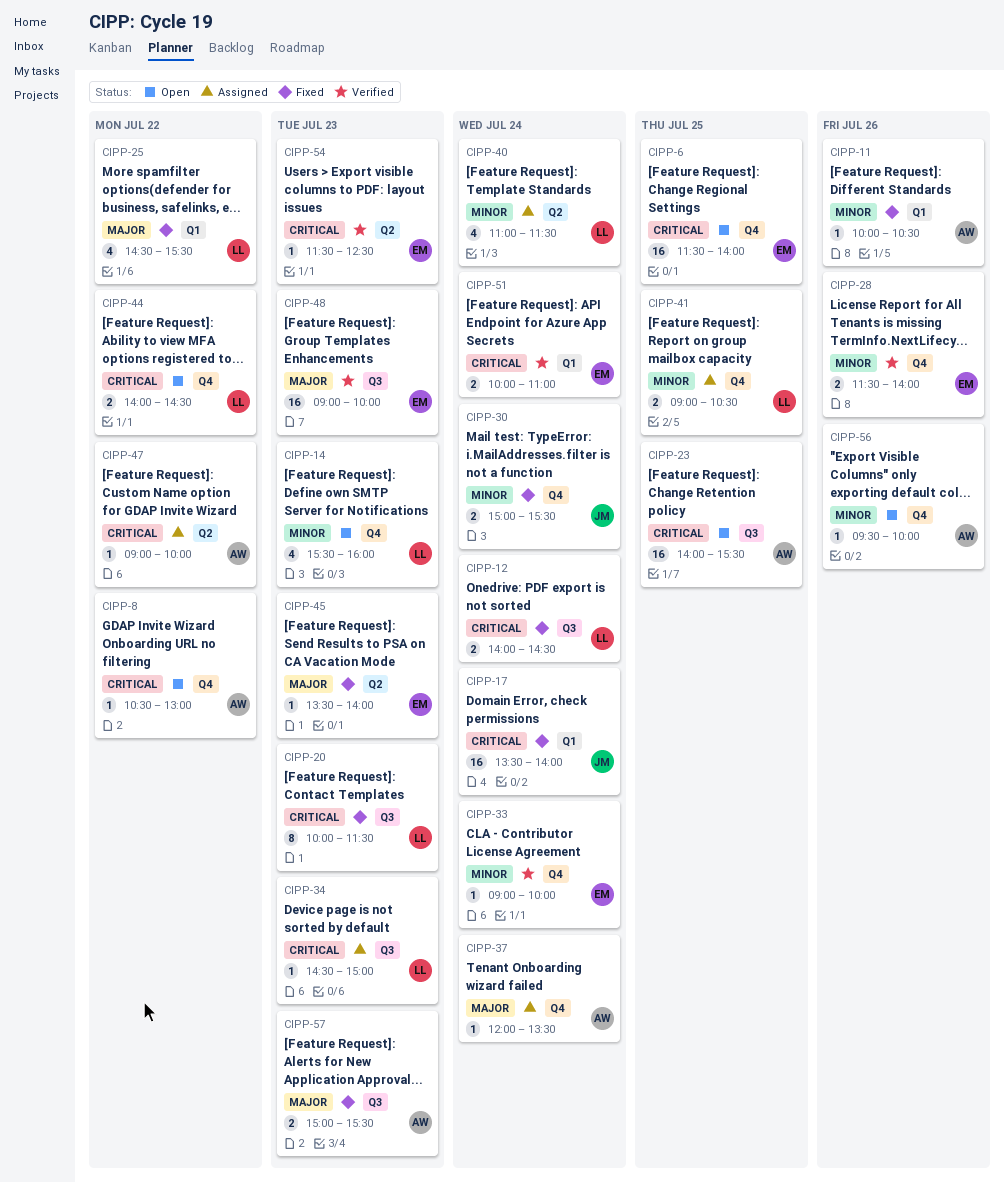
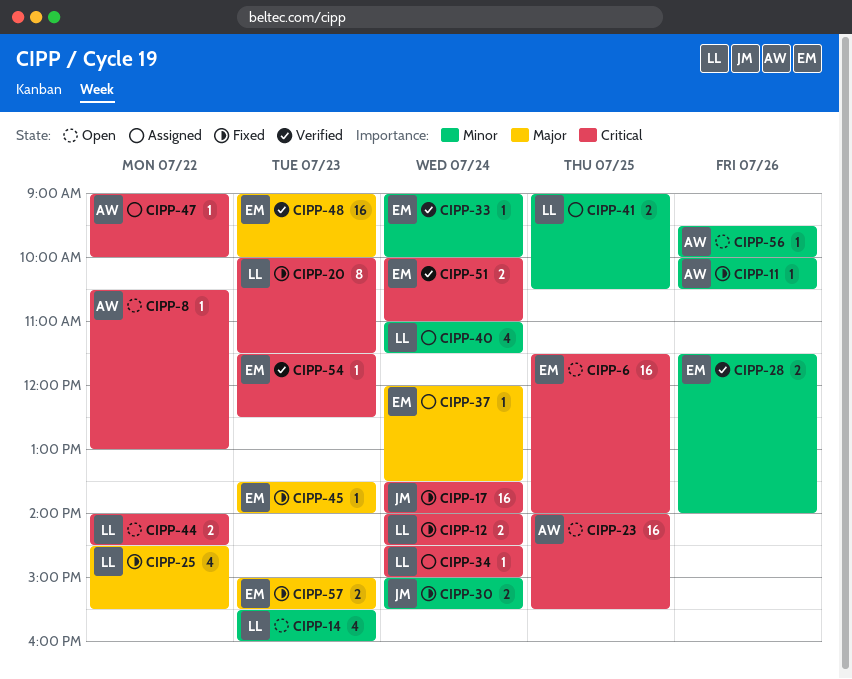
CIPP-34, day: Jul 23 -> Jul 24
CIPP-37, owner: AW -> EM
CIPP-57, owner: AW -> EM

